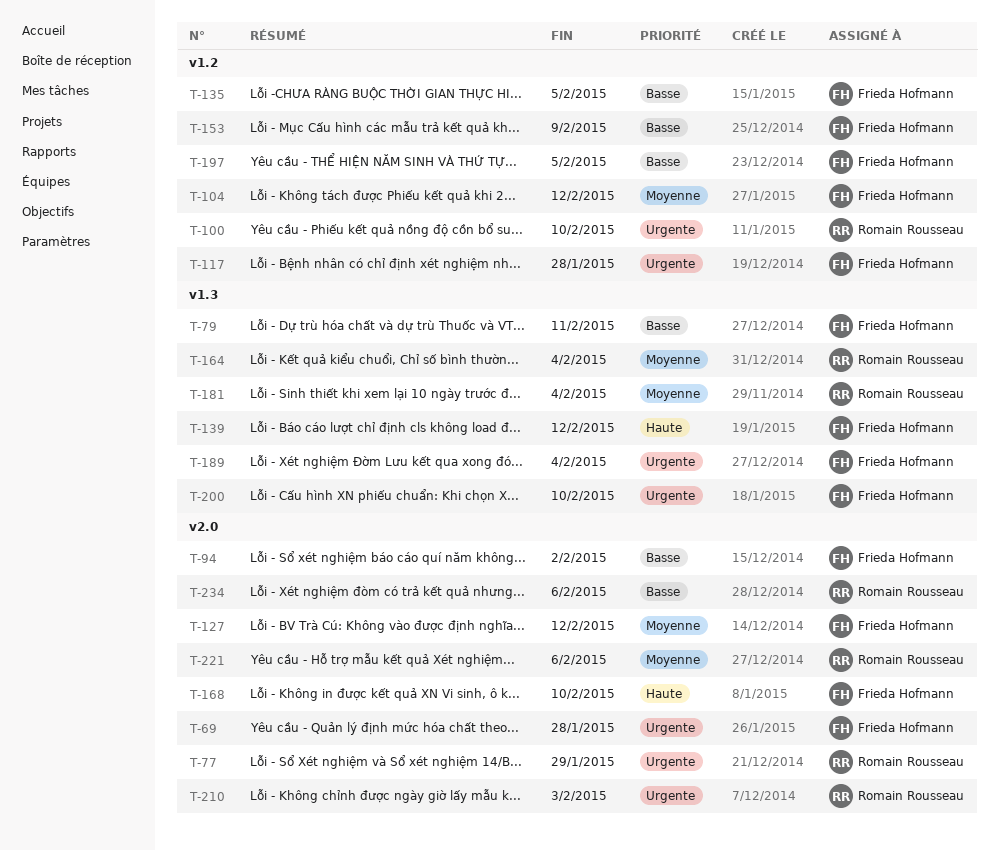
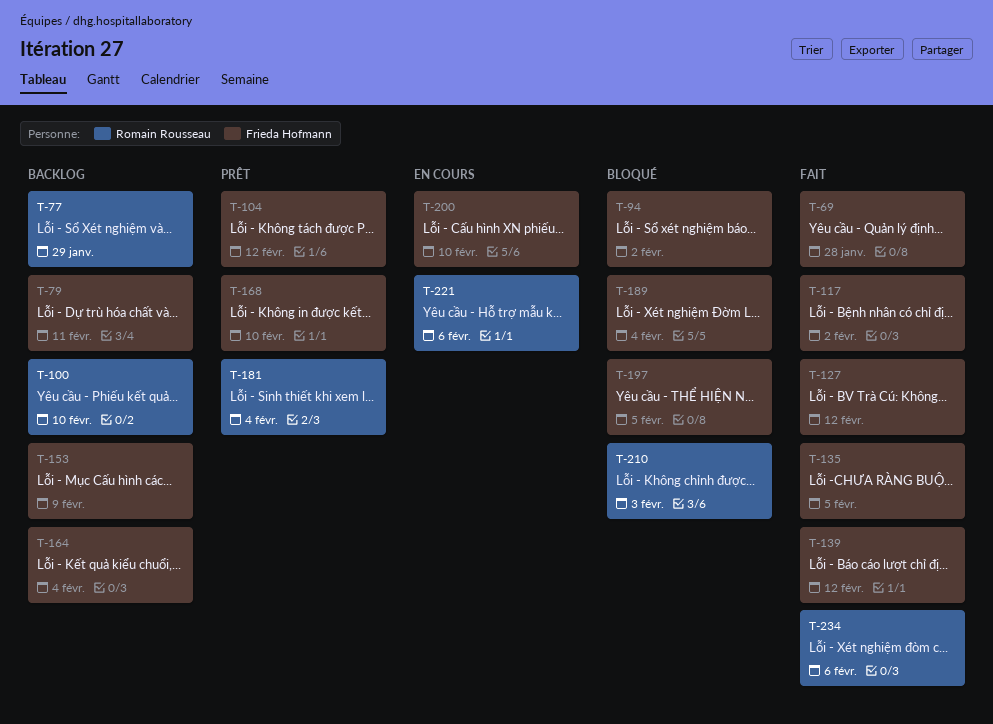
T-117, due: Jan 28 -> Feb 2
T-164, owner: Romain Rousseau -> Frieda Hofmann

